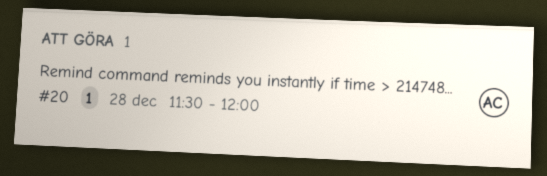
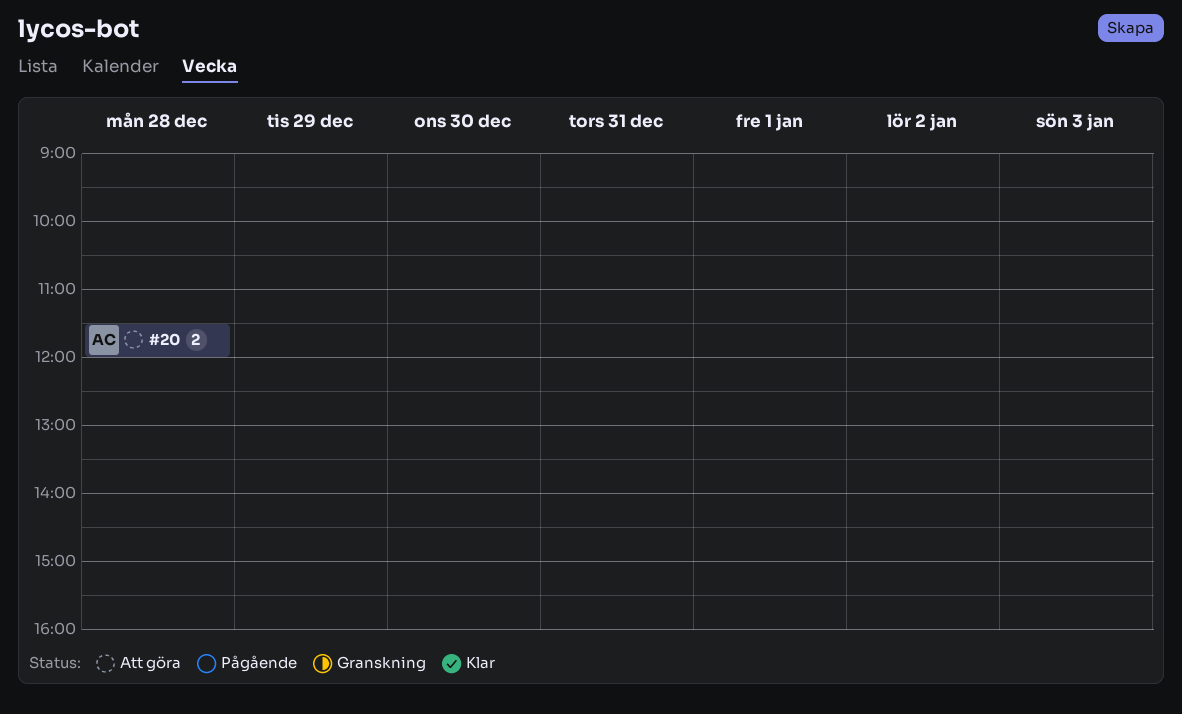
#20, estimate: 1 -> 2

